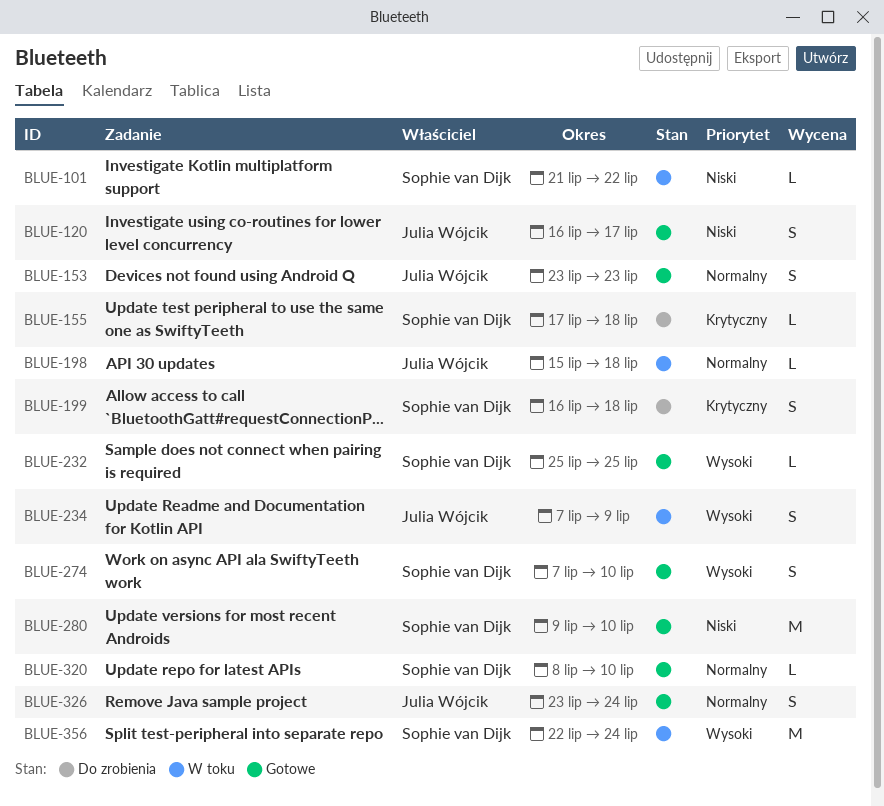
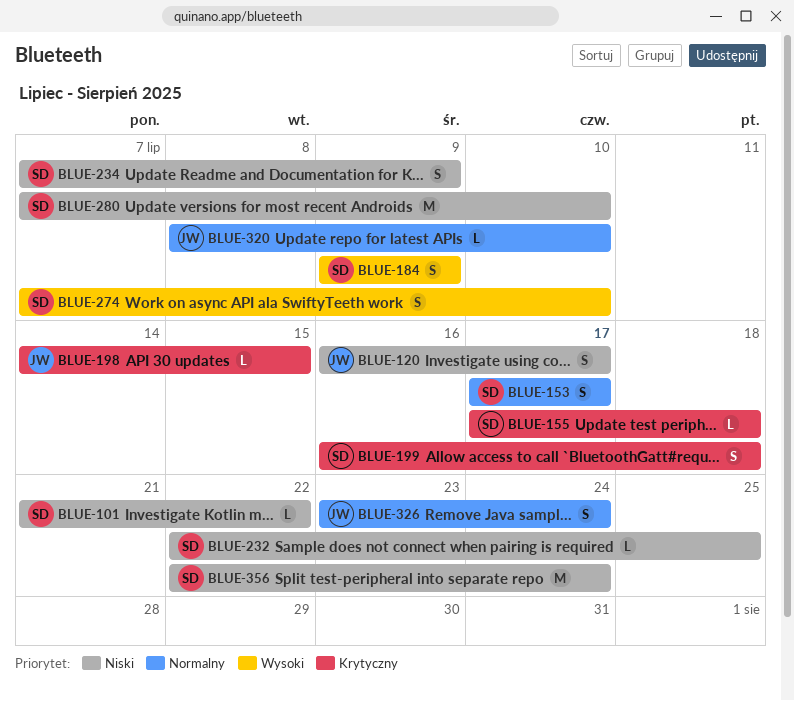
BLUE-153, owner: Julia Wójcik -> Sophie van Dijk
BLUE-153, start: Jul 23 -> Jul 17
BLUE-153, due: Jul 23 -> Jul 17
BLUE-184: none -> present
BLUE-198, priority: Normalny -> Krytyczny
BLUE-198, start: Jul 15 -> Jul 14
BLUE-198, due: Jul 18 -> Jul 15
BLUE-232, priority: Wysoki -> Niski
BLUE-232, start: Jul 25 -> Jul 22
BLUE-234, owner: Julia Wójcik -> Sophie van Dijk
BLUE-234, priority: Wysoki -> Niski
BLUE-280, start: Jul 9 -> Jul 7
BLUE-320, owner: Sophie van Dijk -> Julia Wójcik
BLUE-356, priority: Wysoki -> Niski

